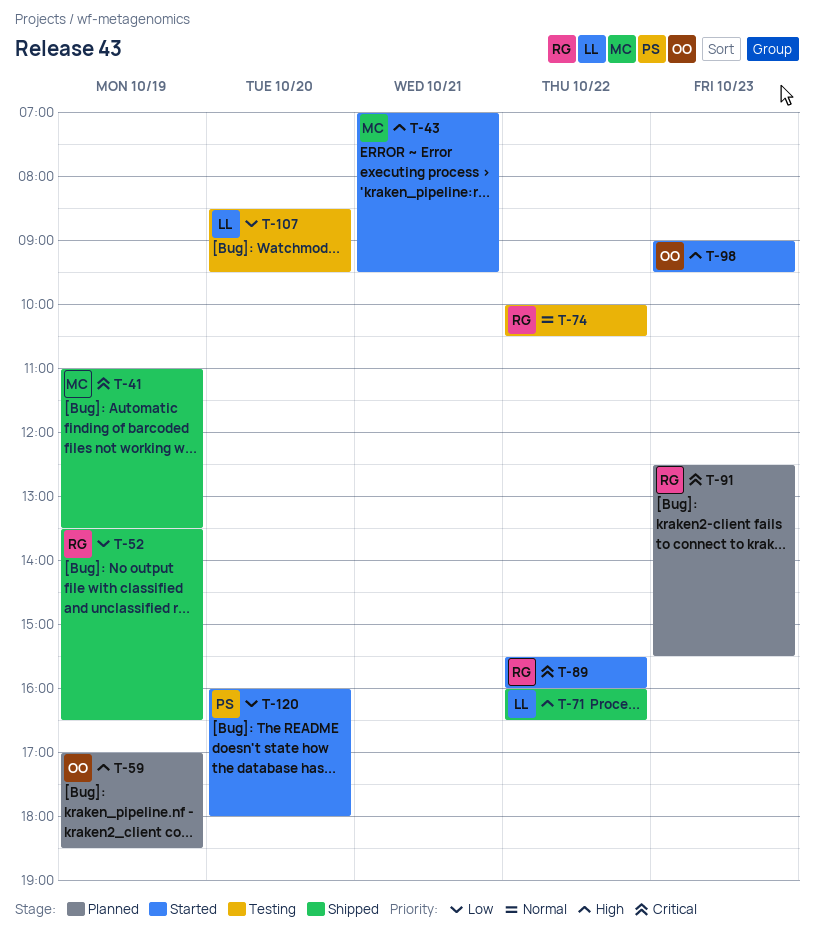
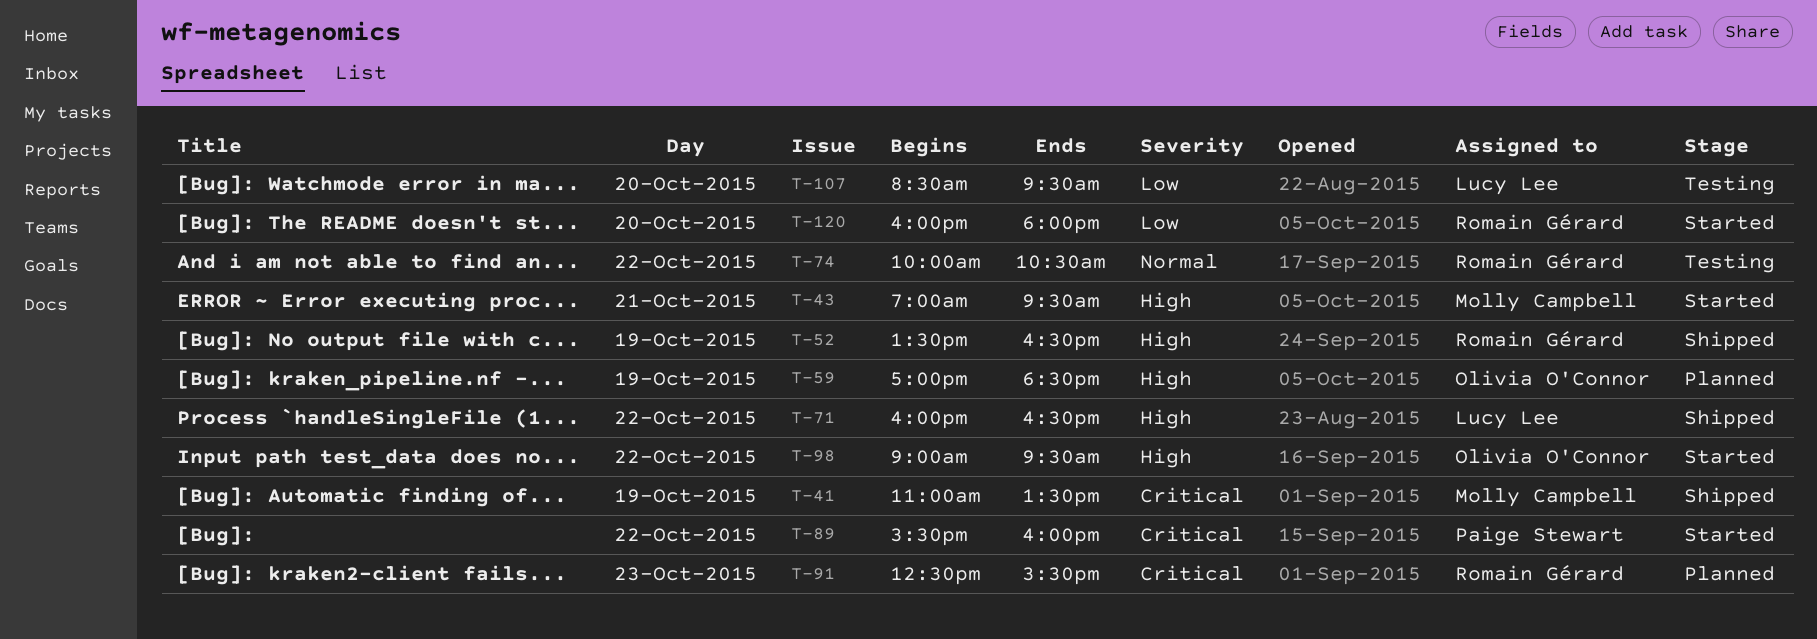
T-52, priority: Low -> High
T-89, owner: Romain Gérard -> Paige Stewart
T-98, day: Oct 23 -> Oct 22
T-120, owner: Paige Stewart -> Romain Gérard

